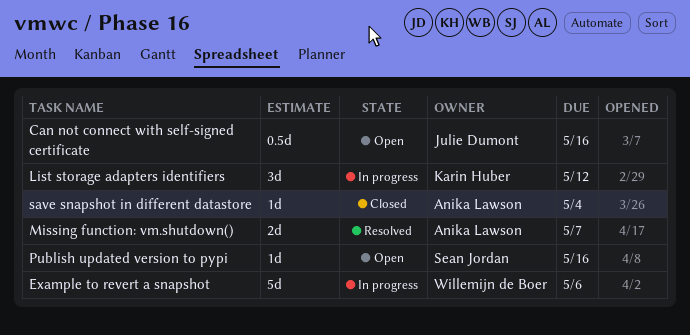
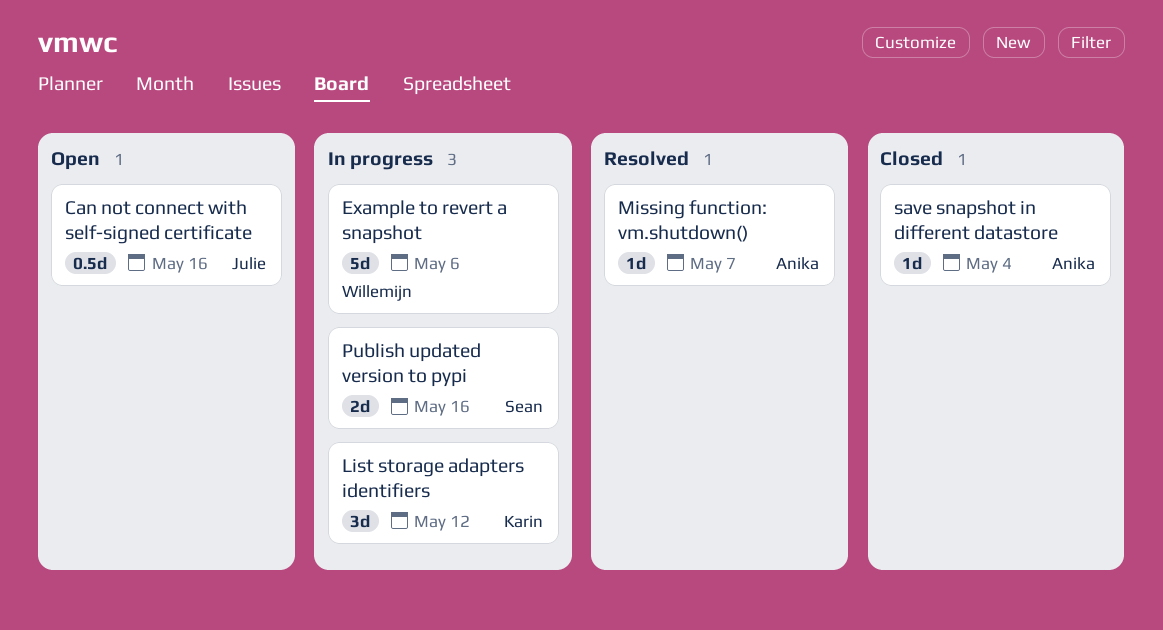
Missing function: vm.shutdown(), estimate: 2d -> 1d
Publish updated version to pypi, status: Open -> In progress
Publish updated version to pypi, estimate: 1d -> 2d

